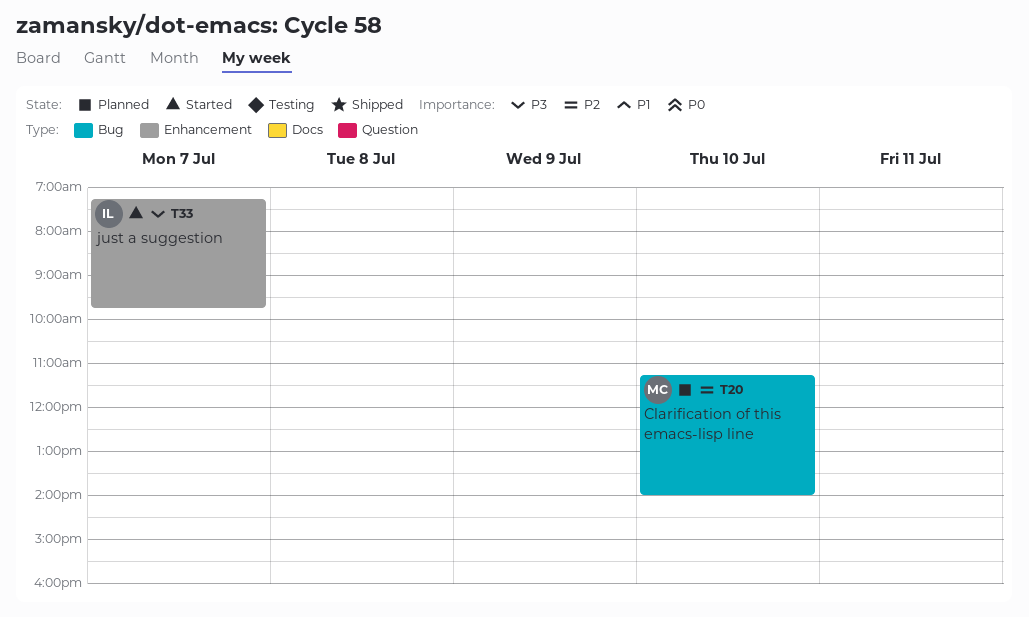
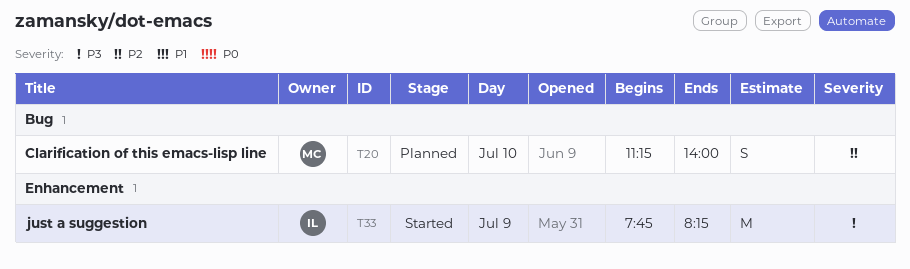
T33, day: Jul 7 -> Jul 9
T33, begins: 07:15 -> 07:45
T33, ends: 09:45 -> 08:15

